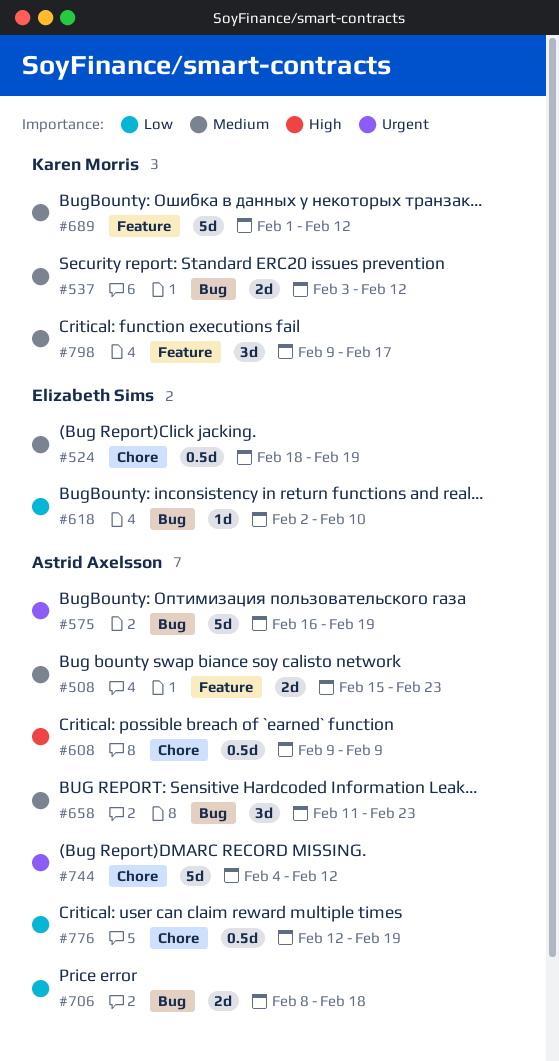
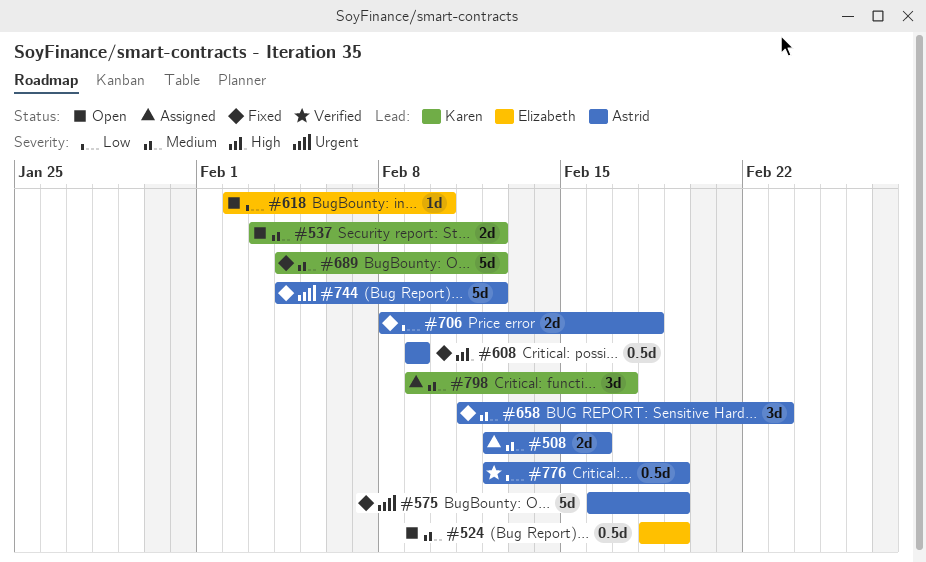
#508, start: Feb 15 -> Feb 12
#508, due: Feb 23 -> Feb 16
#689, start: Feb 1 -> Feb 4

